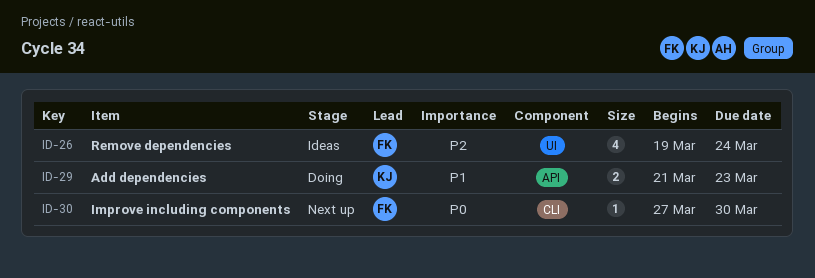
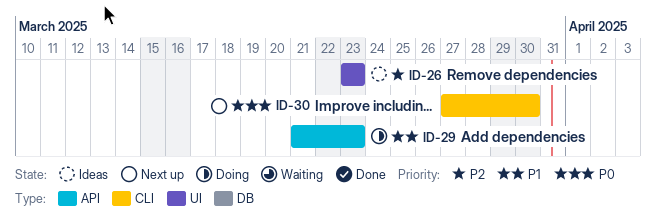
ID-26, start: Mar 19 -> Mar 23
ID-26, due: Mar 24 -> Mar 23

